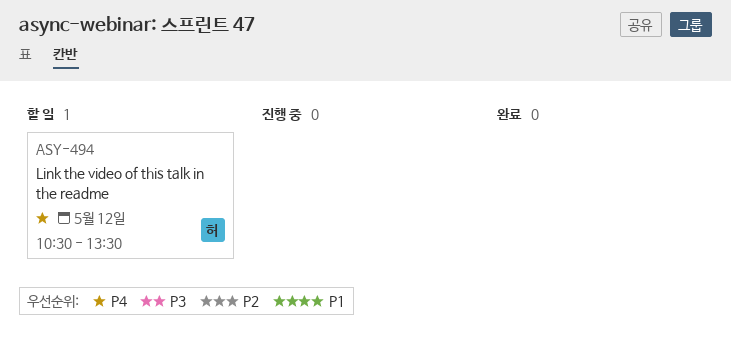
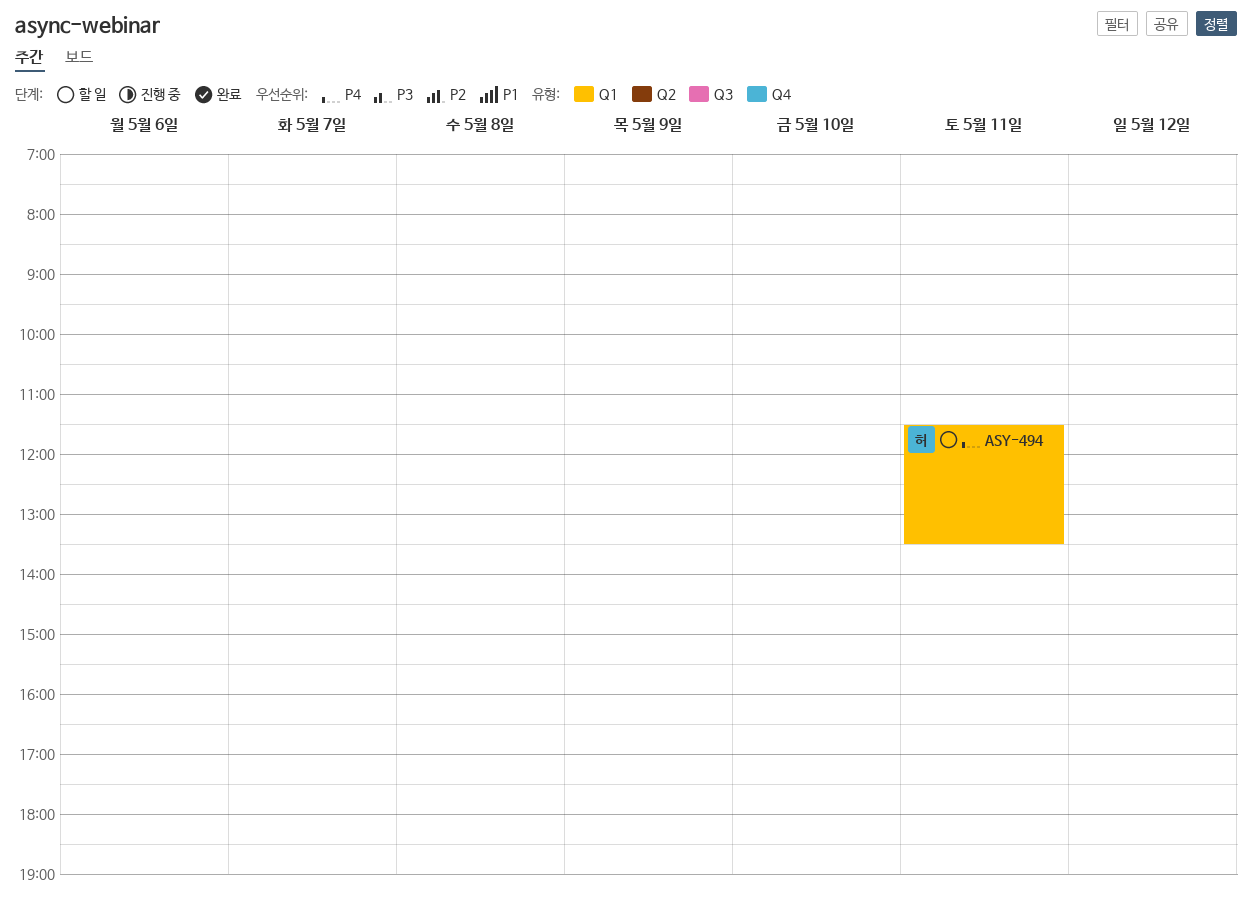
ASY-494, day: May 12 -> May 11
ASY-494, begins: 10:30 -> 11:30

